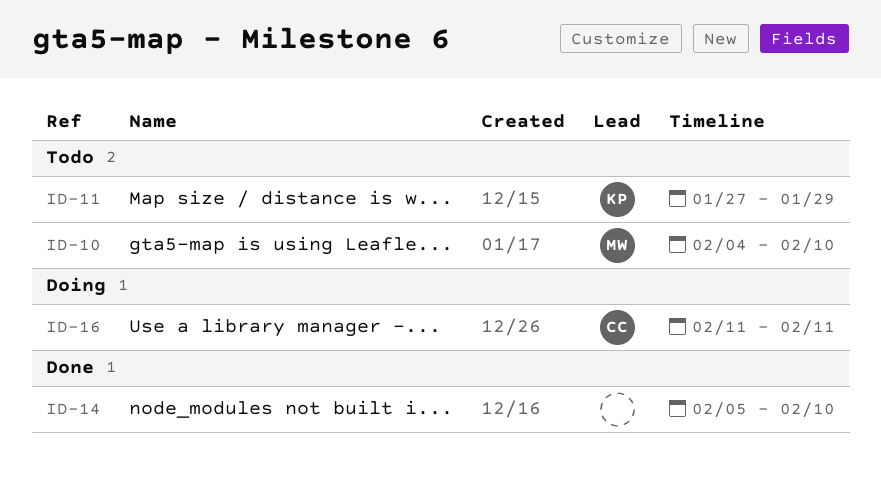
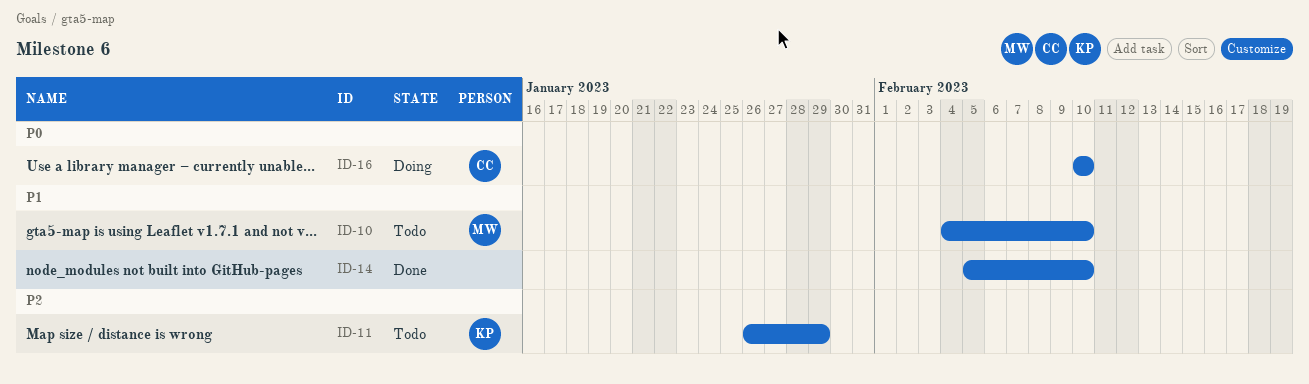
ID-11, start: Jan 27 -> Jan 26
ID-16, start: Feb 11 -> Feb 10
ID-16, due: Feb 11 -> Feb 10

